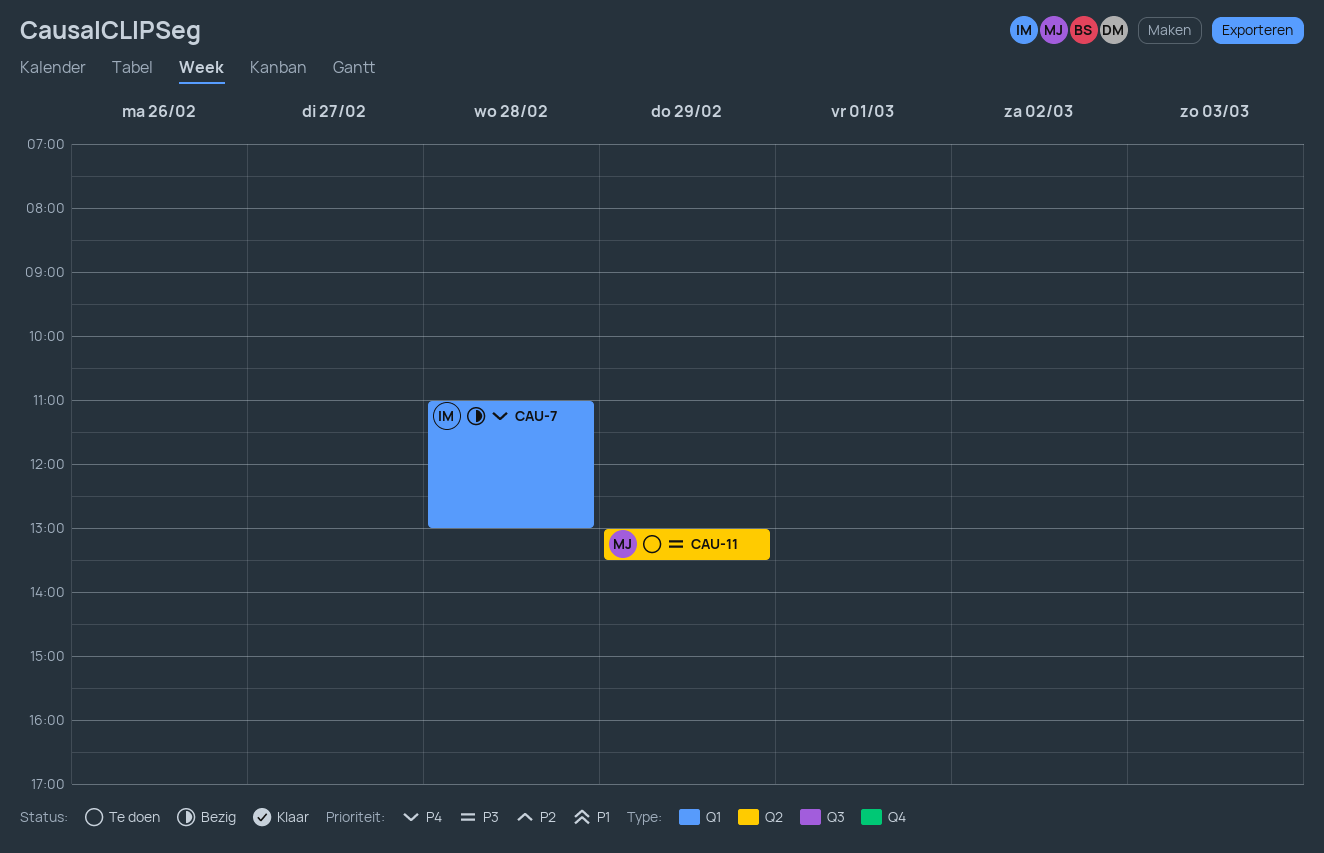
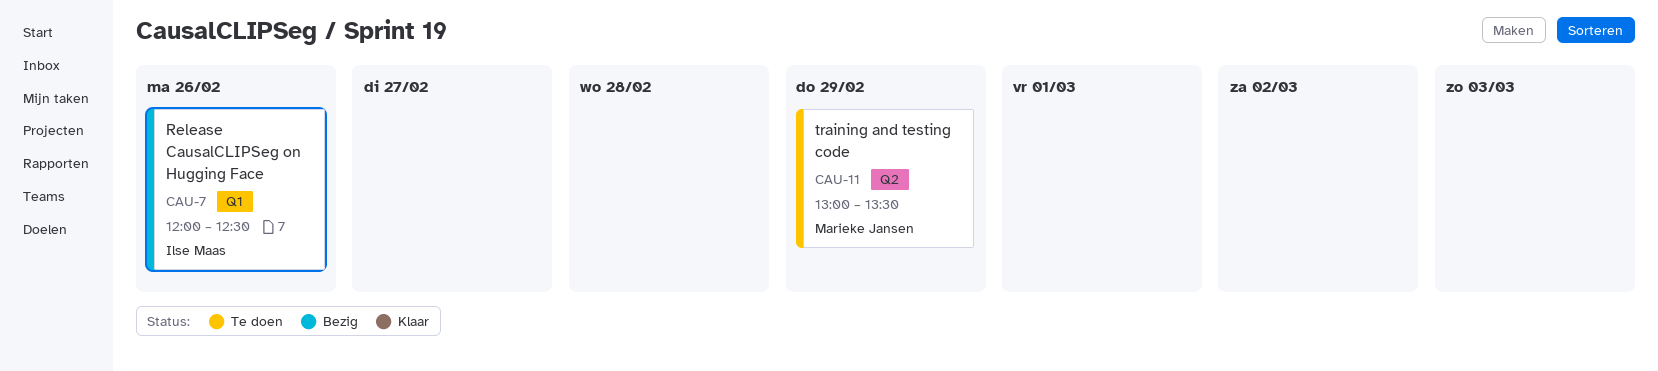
CAU-7, day: Feb 28 -> Feb 26
CAU-7, begins: 11:00 -> 12:00
CAU-7, ends: 13:00 -> 12:30

